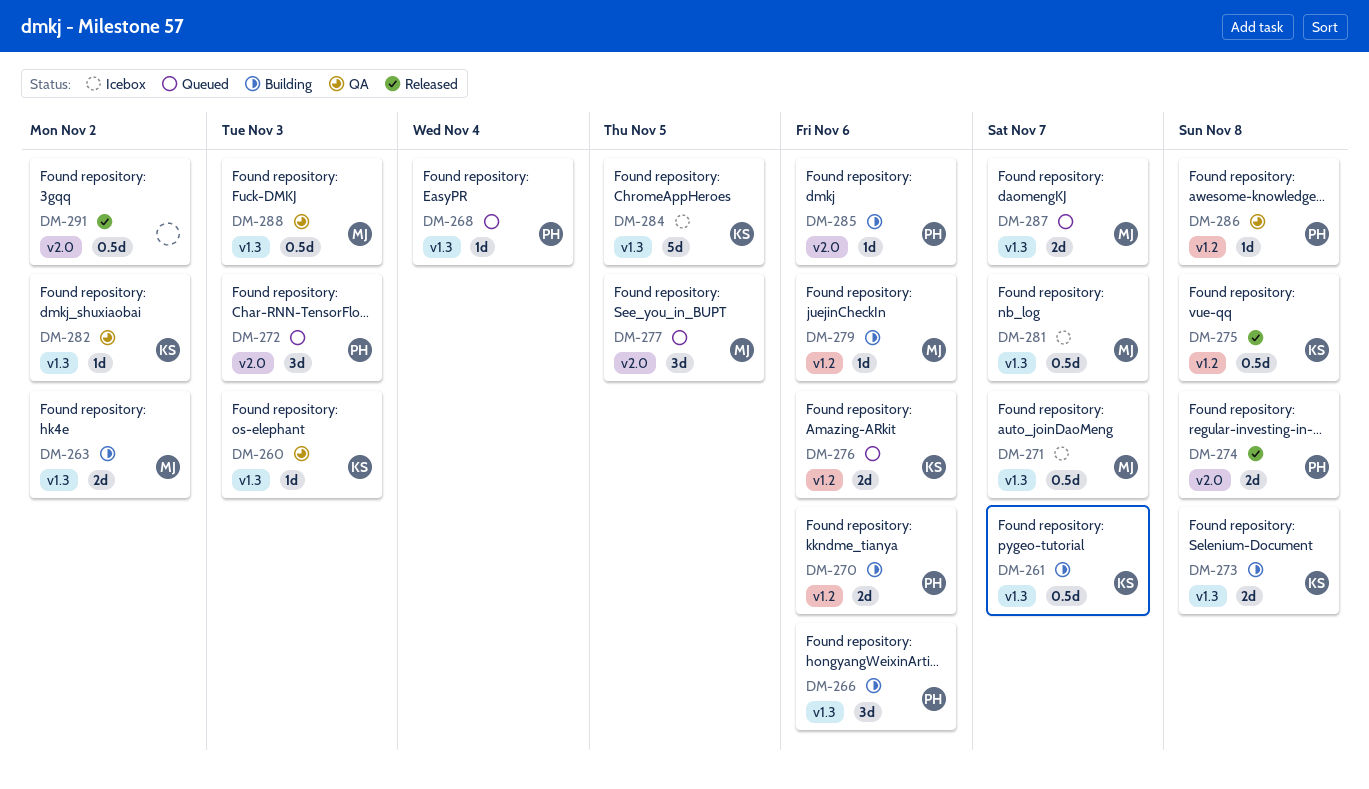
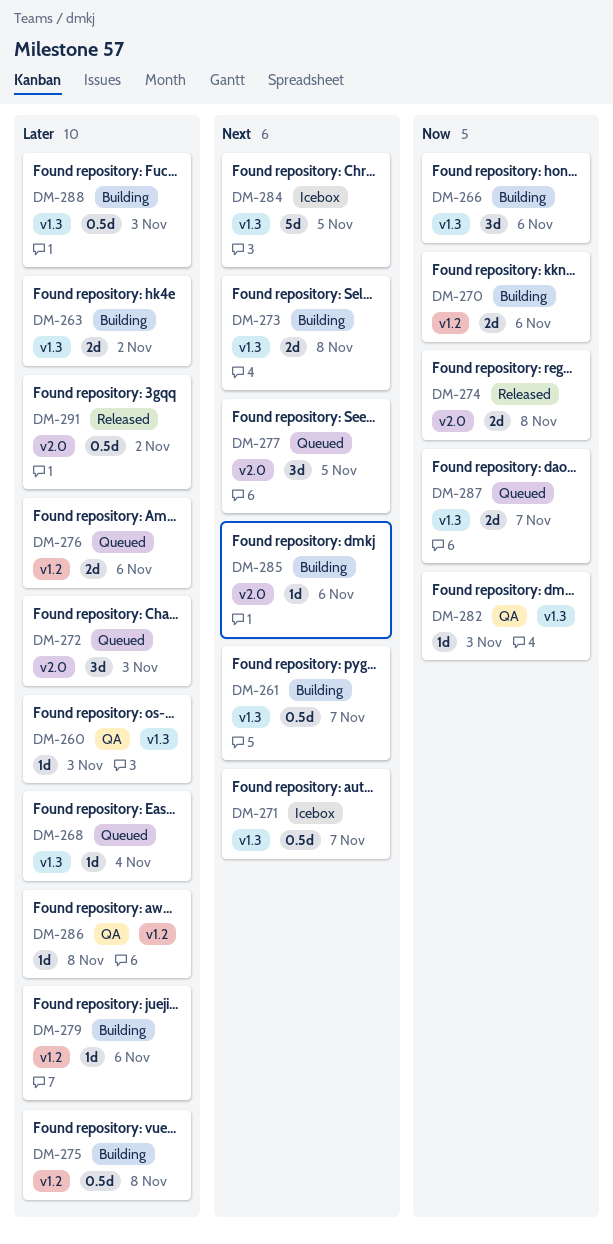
DM-275, status: Released -> Building
DM-281: present -> none
DM-282, due: Nov 2 -> Nov 3
DM-288, status: QA -> Building

